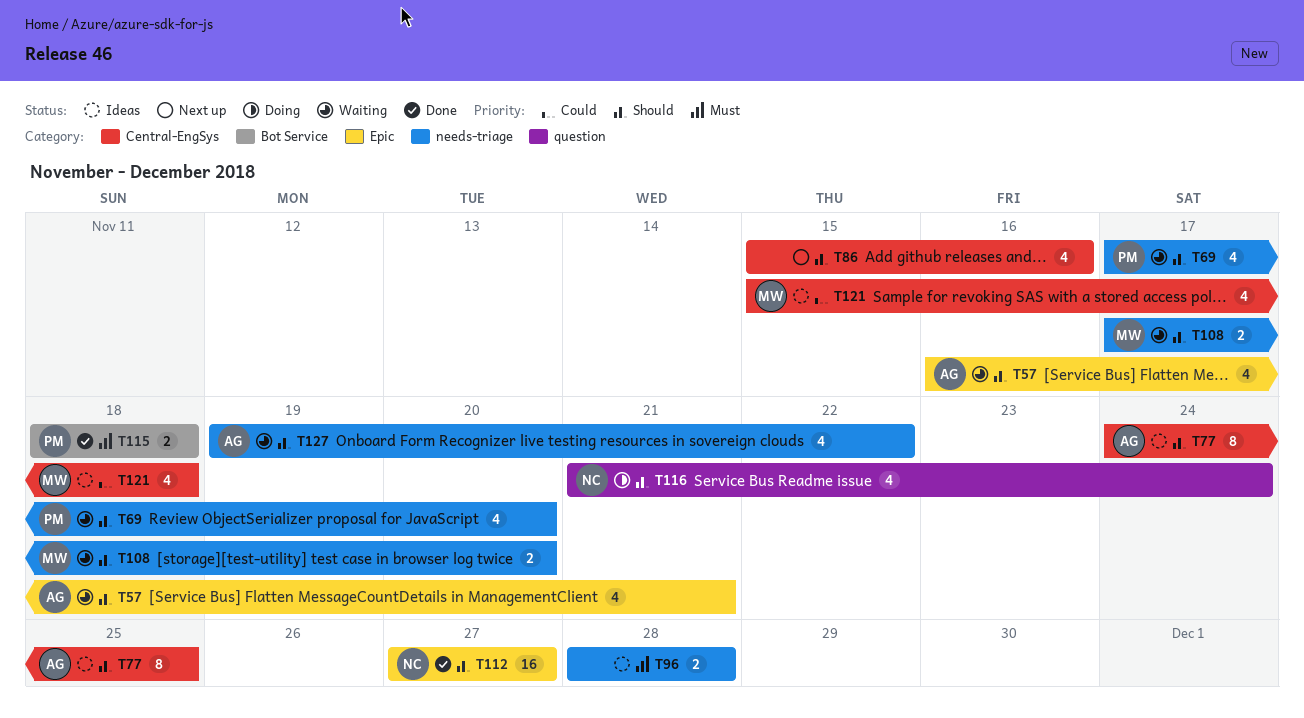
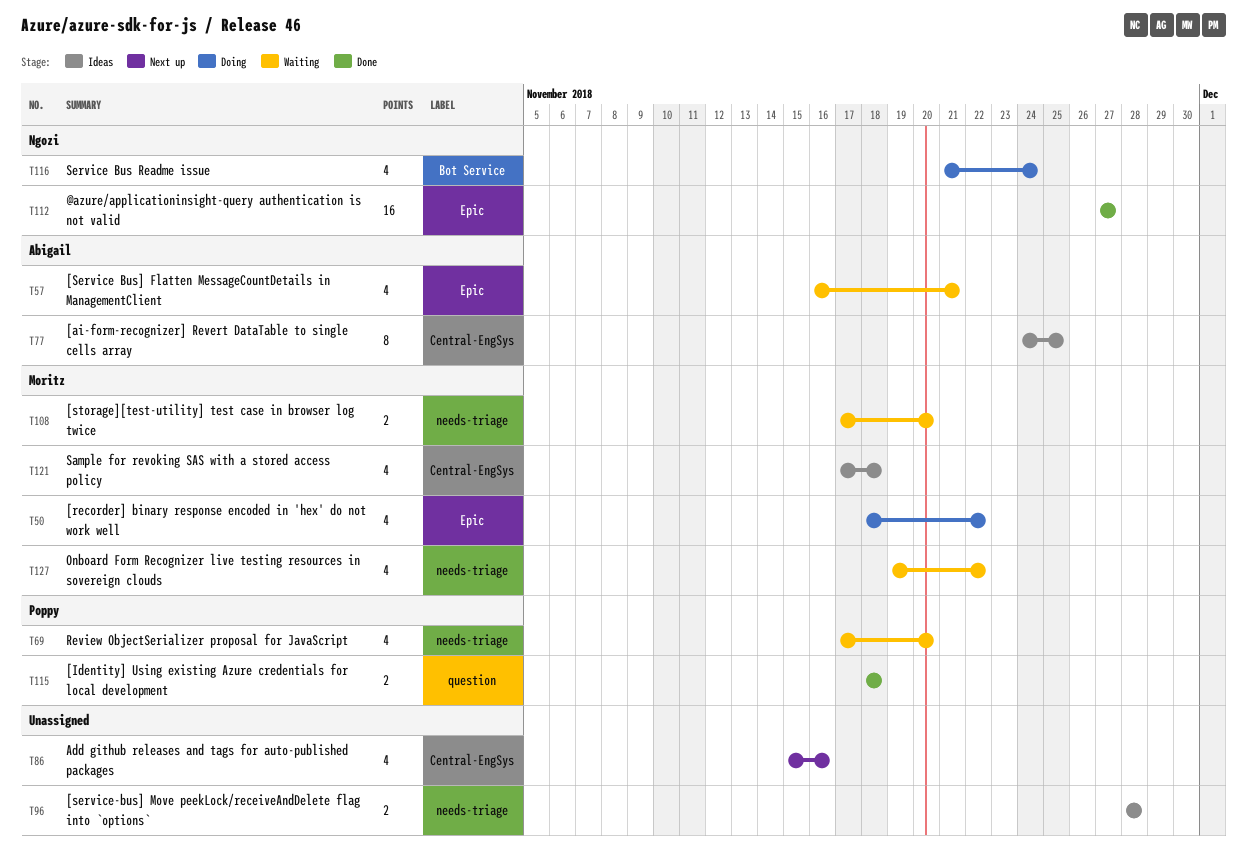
T50: none -> present
T115, label: Bot Service -> question
T116, label: question -> Bot Service
T121, start: Nov 15 -> Nov 17
T127, owner: Abigail -> Moritz

